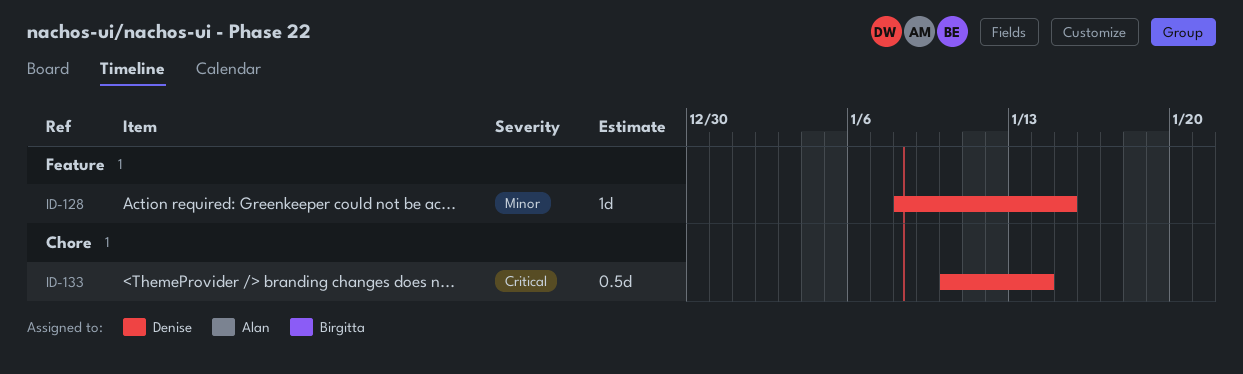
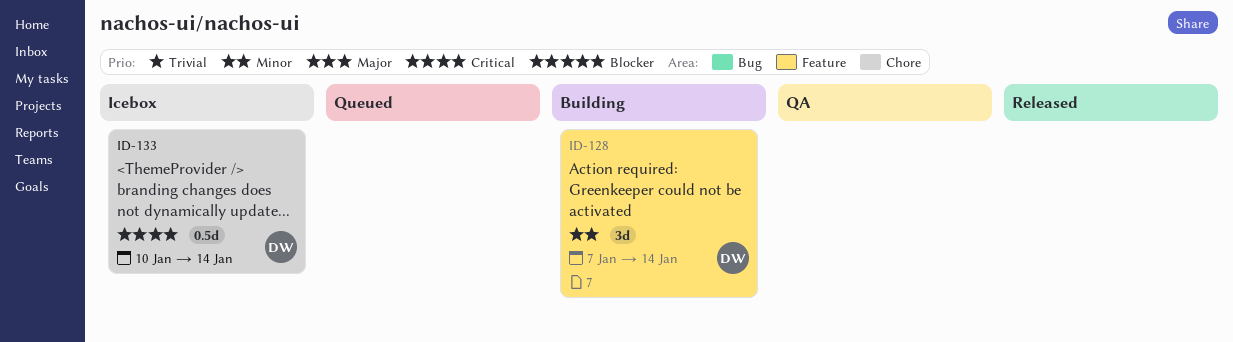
ID-128, estimate: 1d -> 3d
ID-128, start: Jan 8 -> Jan 7
ID-128, due: Jan 15 -> Jan 14

